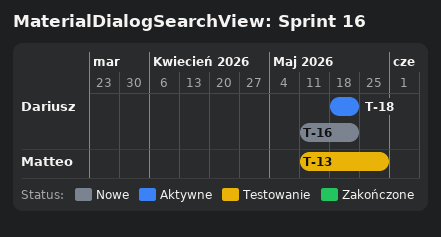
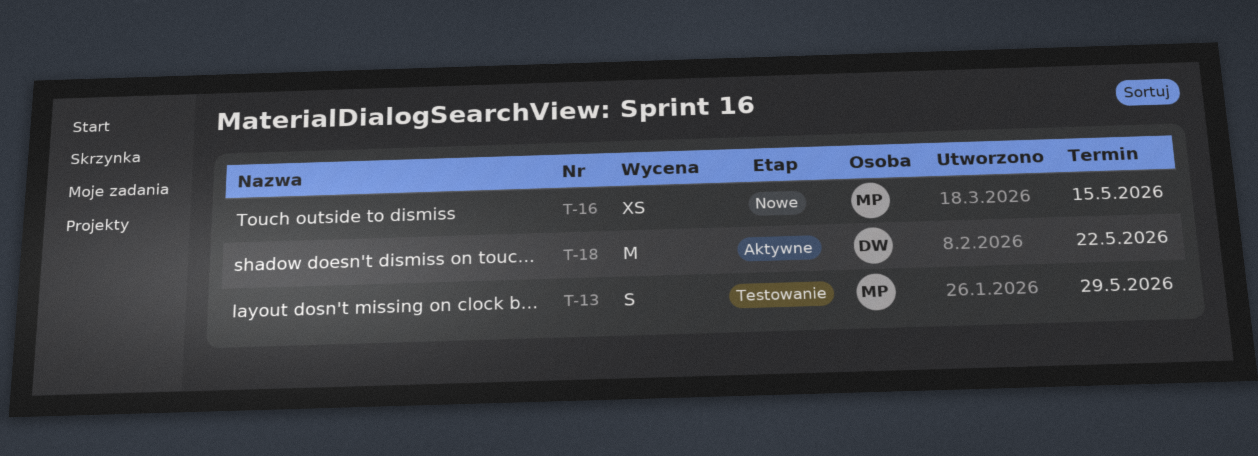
T-16, owner: Dariusz -> Matteo
T-16, due: May 22 -> May 15

